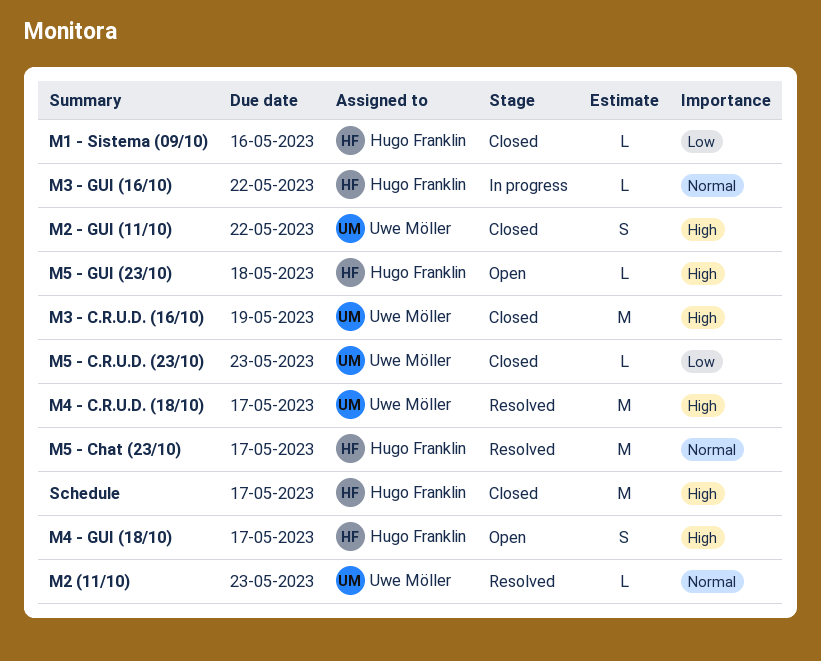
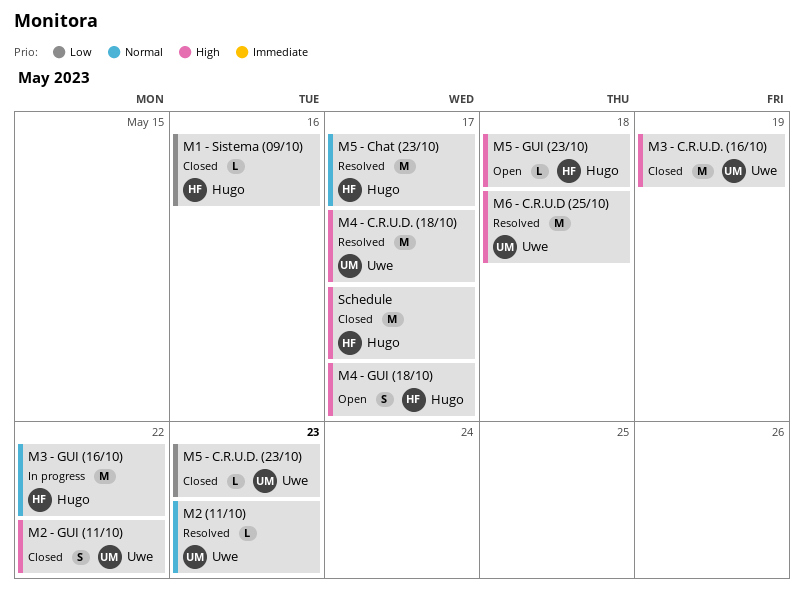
M3 - GUI (16/10), estimate: L -> M
M6 - C.R.U.D (25/10): none -> present

